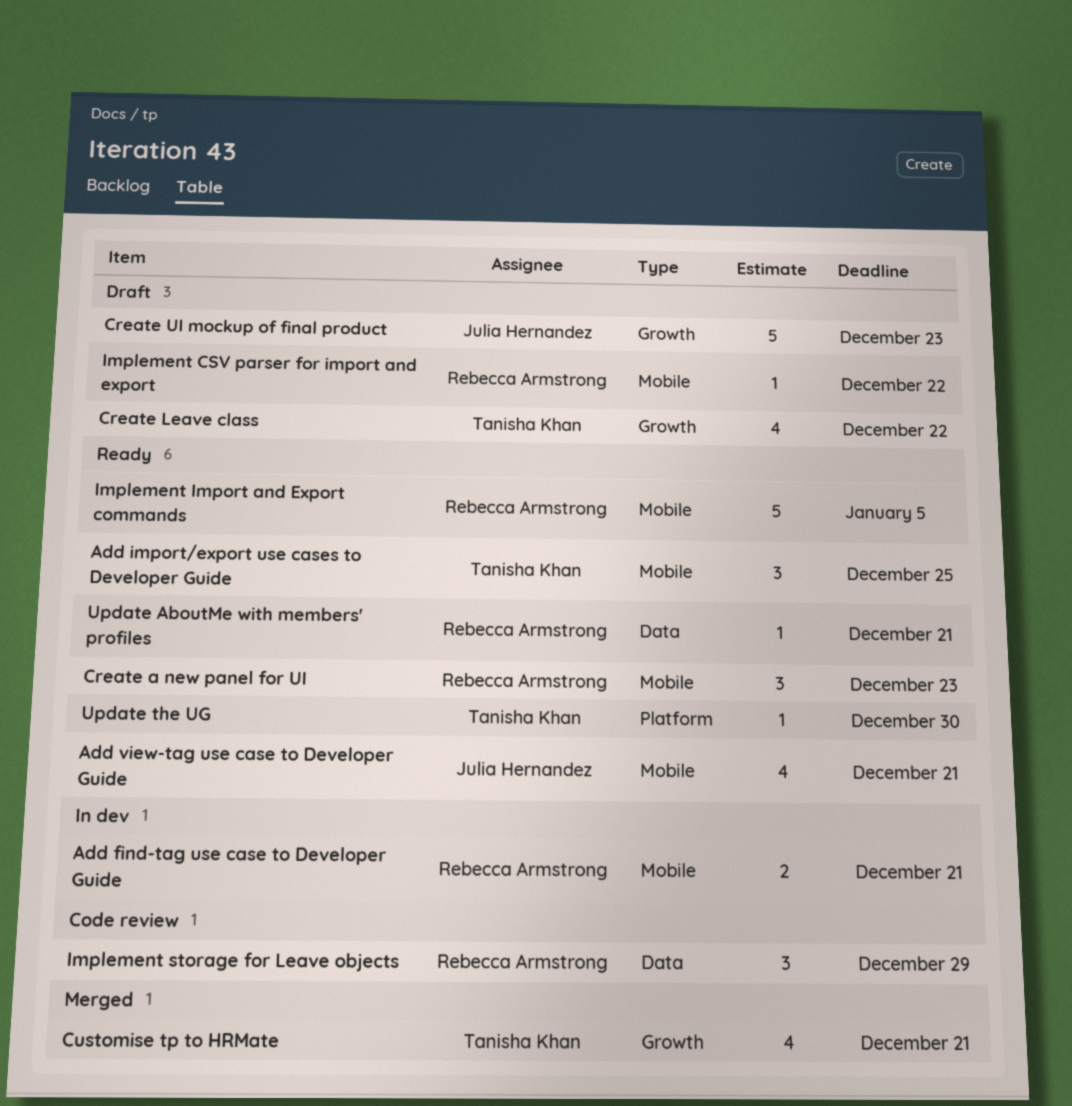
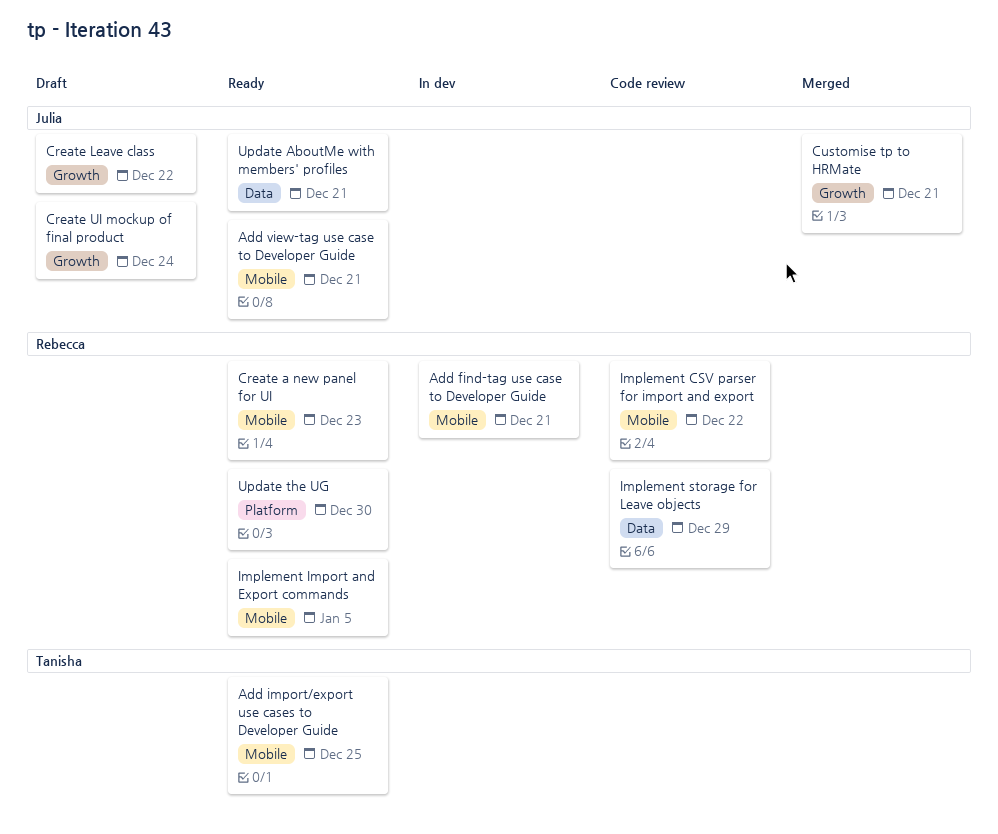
Create Leave class, owner: Tanisha Khan -> Julia Hernandez
Create UI mockup of final product, due: Dec 23 -> Dec 24
Customise tp to HRMate, owner: Tanisha Khan -> Julia Hernandez
Implement CSV parser for import and export, status: Draft -> Code review
Update AboutMe with members' profiles, owner: Rebecca Armstrong -> Julia Hernandez
Update the UG, owner: Tanisha Khan -> Rebecca Armstrong

